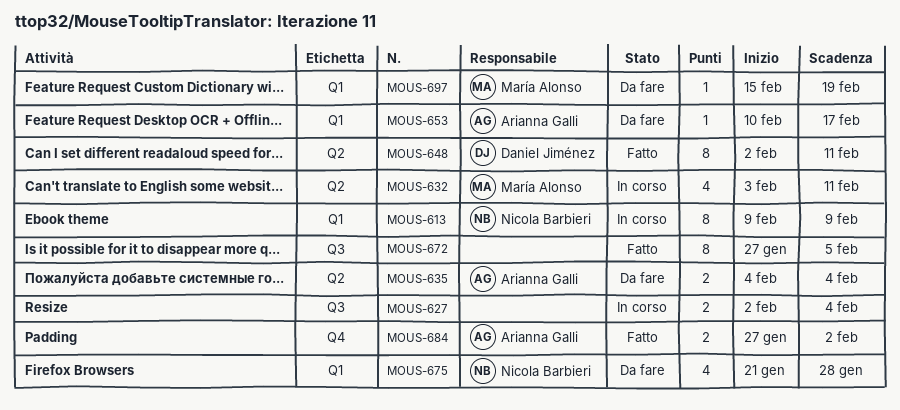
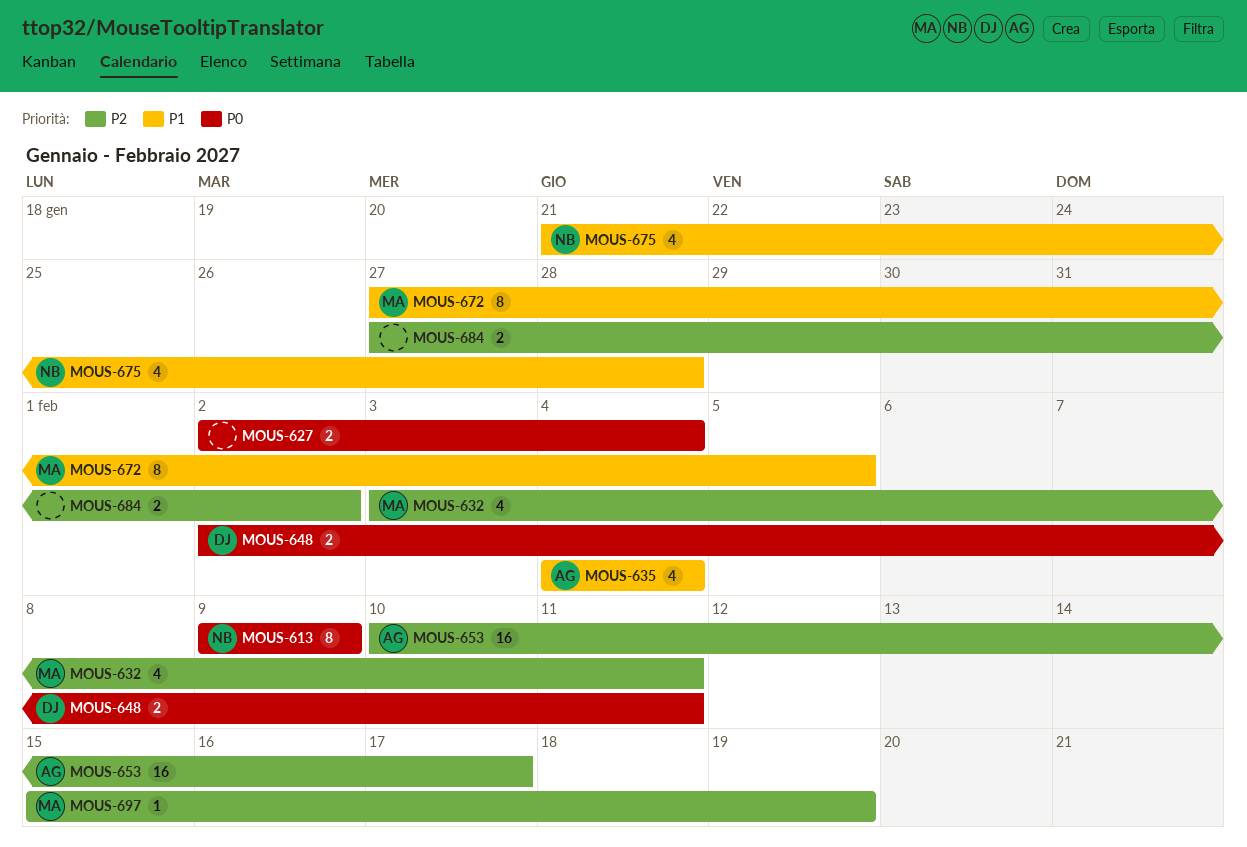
MOUS-635, estimate: 2 -> 4
MOUS-648, estimate: 8 -> 2
MOUS-653, estimate: 1 -> 16
MOUS-672, owner: none -> María Alonso
MOUS-684, owner: Arianna Galli -> none

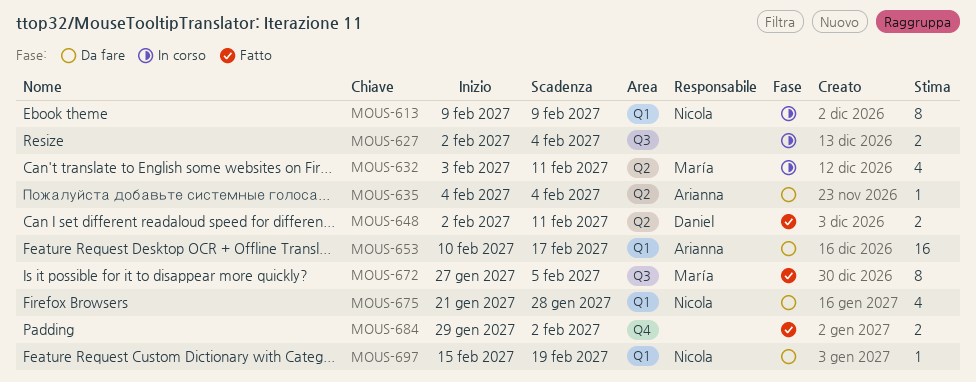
MOUS-635, estimate: 4 -> 1
MOUS-684, start: Jan 27 -> Jan 29
MOUS-697, owner: María -> Nicola

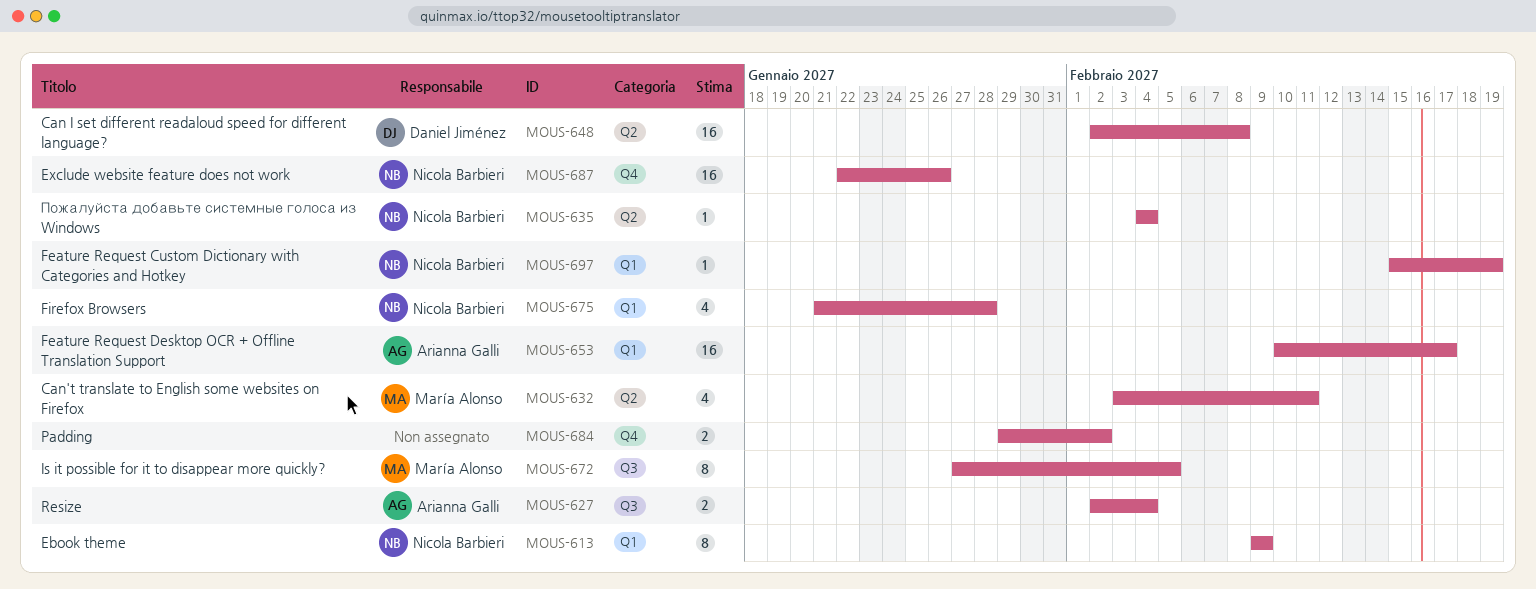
MOUS-627, owner: none -> Arianna Galli
MOUS-635, owner: Arianna Galli -> Nicola Barbieri
MOUS-648, estimate: 2 -> 16
MOUS-648, due: Feb 11 -> Feb 8
MOUS-687: none -> present

